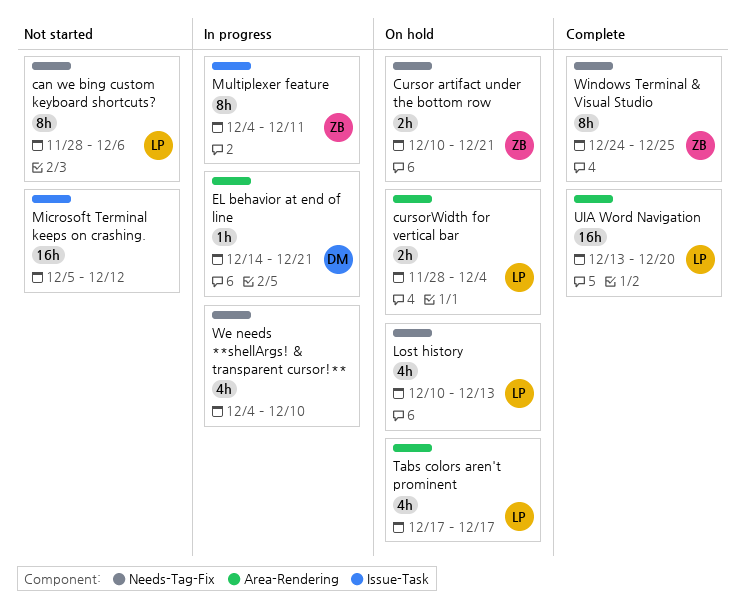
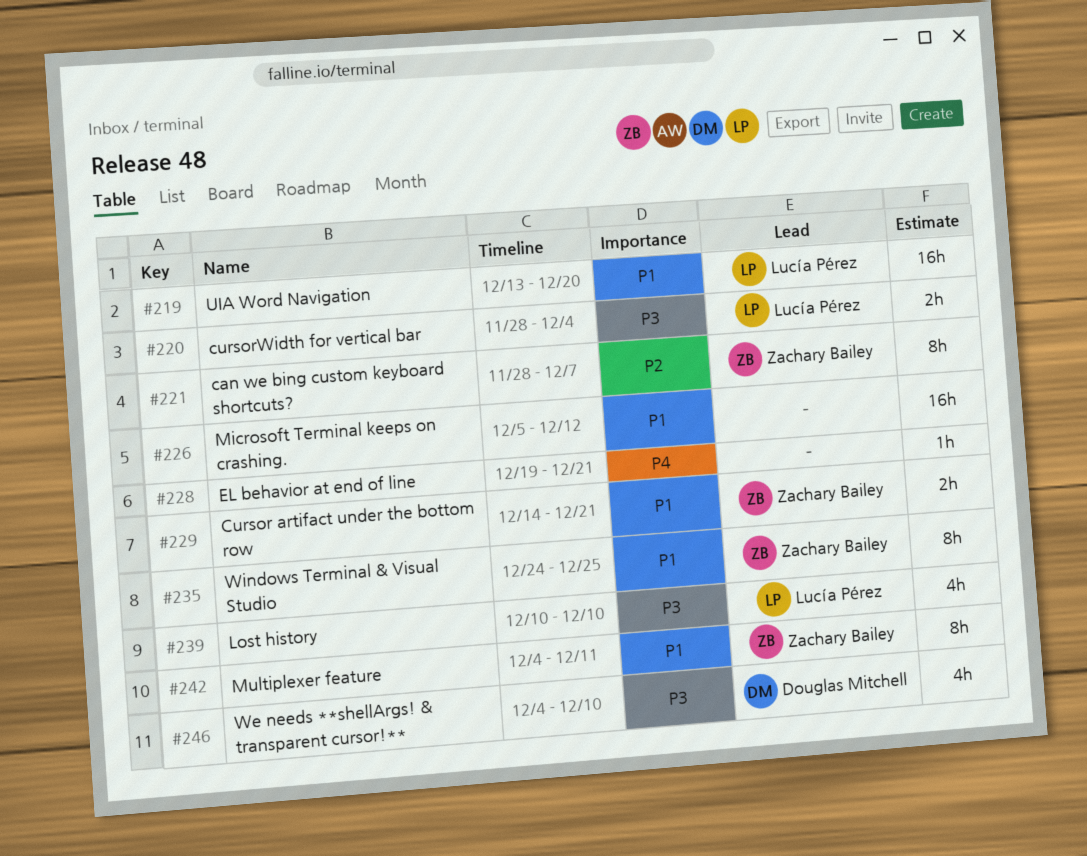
can we bing custom keyboard shortcuts?, owner: Lucía Pérez -> Zachary Bailey
can we bing custom keyboard shortcuts?, due: Dec 6 -> Dec 7
Cursor artifact under the bottom row, start: Dec 10 -> Dec 14
EL behavior at end of line, owner: Douglas Mitchell -> none
EL behavior at end of line, start: Dec 14 -> Dec 19
Lost history, due: Dec 13 -> Dec 10
Tabs colors aren't prominent: present -> none
We needs **shellArgs! & transparent cursor!**, owner: none -> Douglas Mitchell

